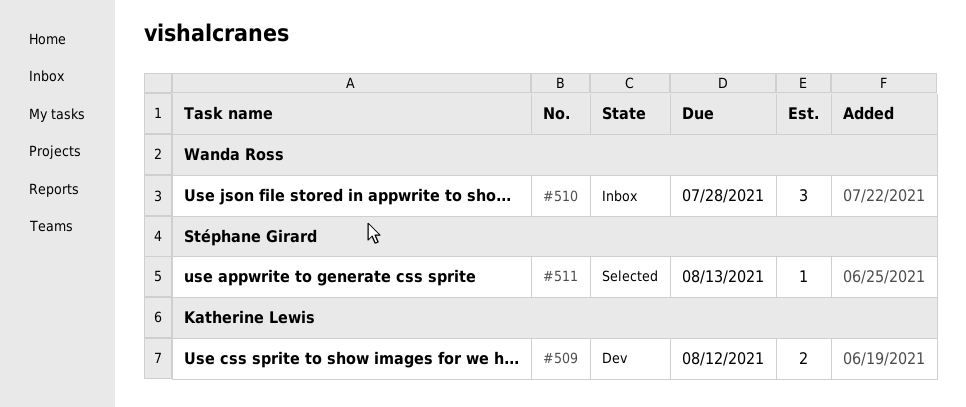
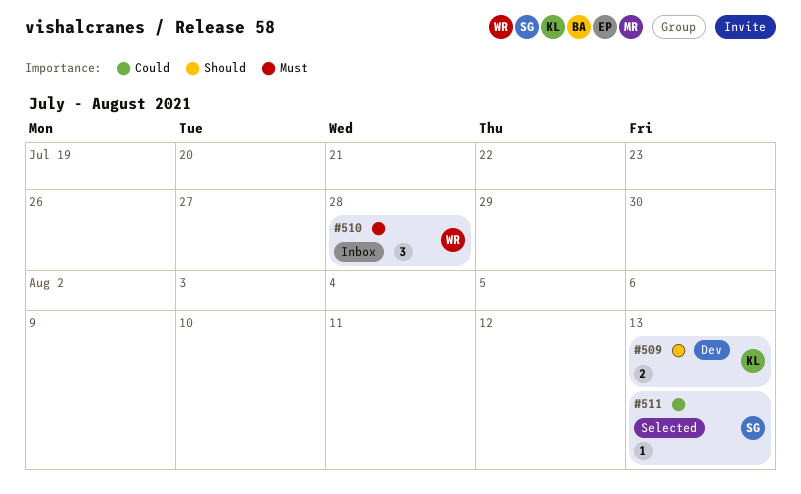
#509, due: Aug 12 -> Aug 13

